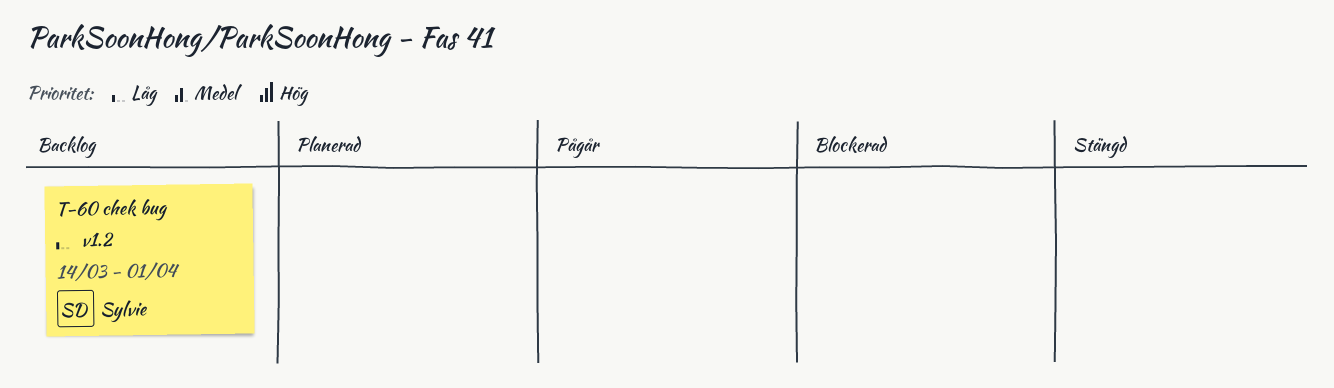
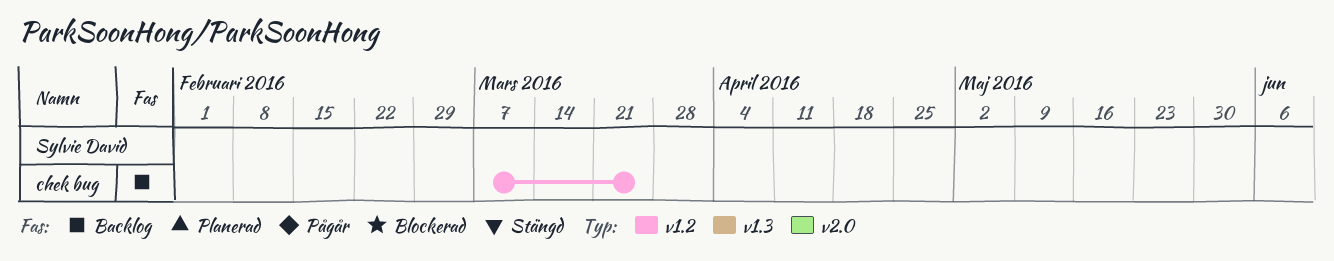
chek bug, start: Mar 14 -> Mar 7
chek bug, due: Apr 1 -> Mar 25

